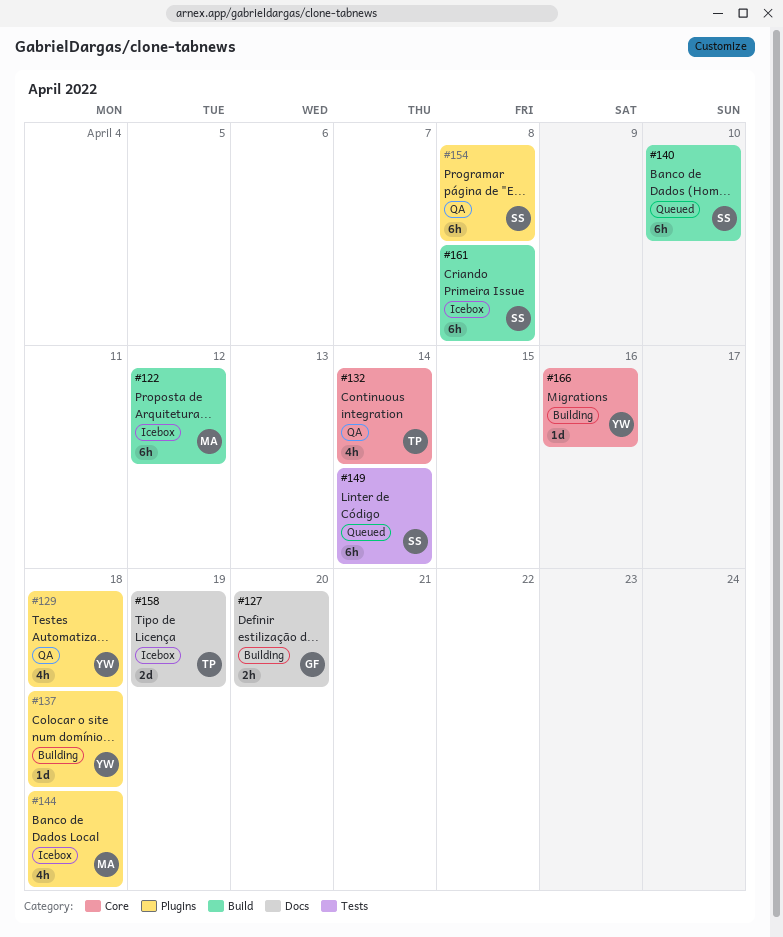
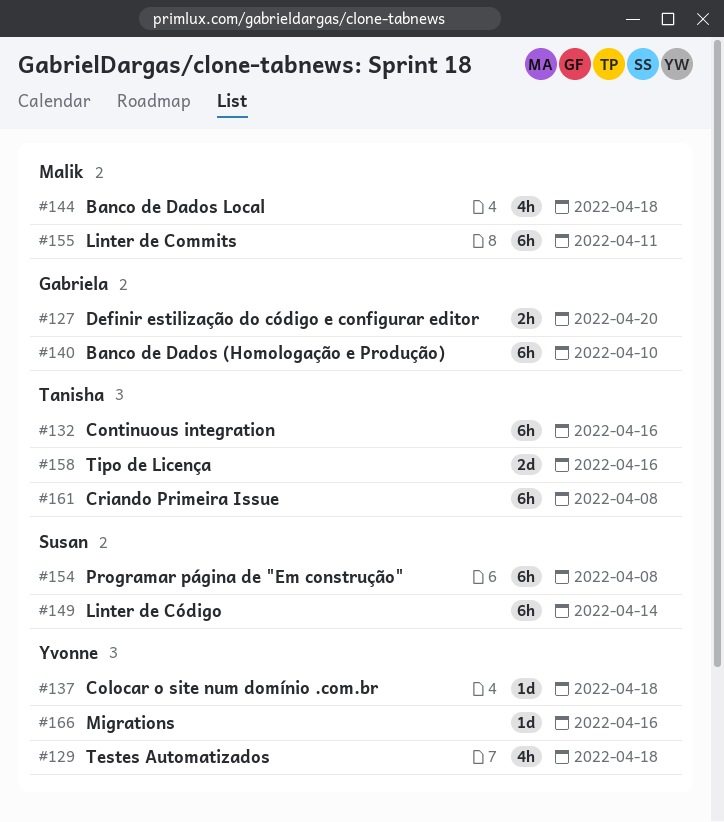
#122: present -> none
#132, estimate: 4h -> 6h
#132, due: Apr 14 -> Apr 16
#140, owner: Susan -> Gabriela
#155: none -> present
#158, due: Apr 19 -> Apr 16
#161, owner: Susan -> Tanisha

